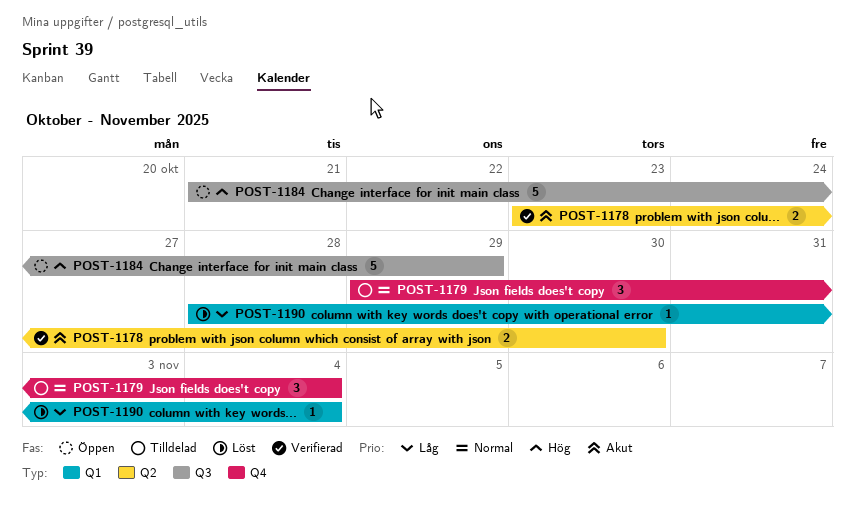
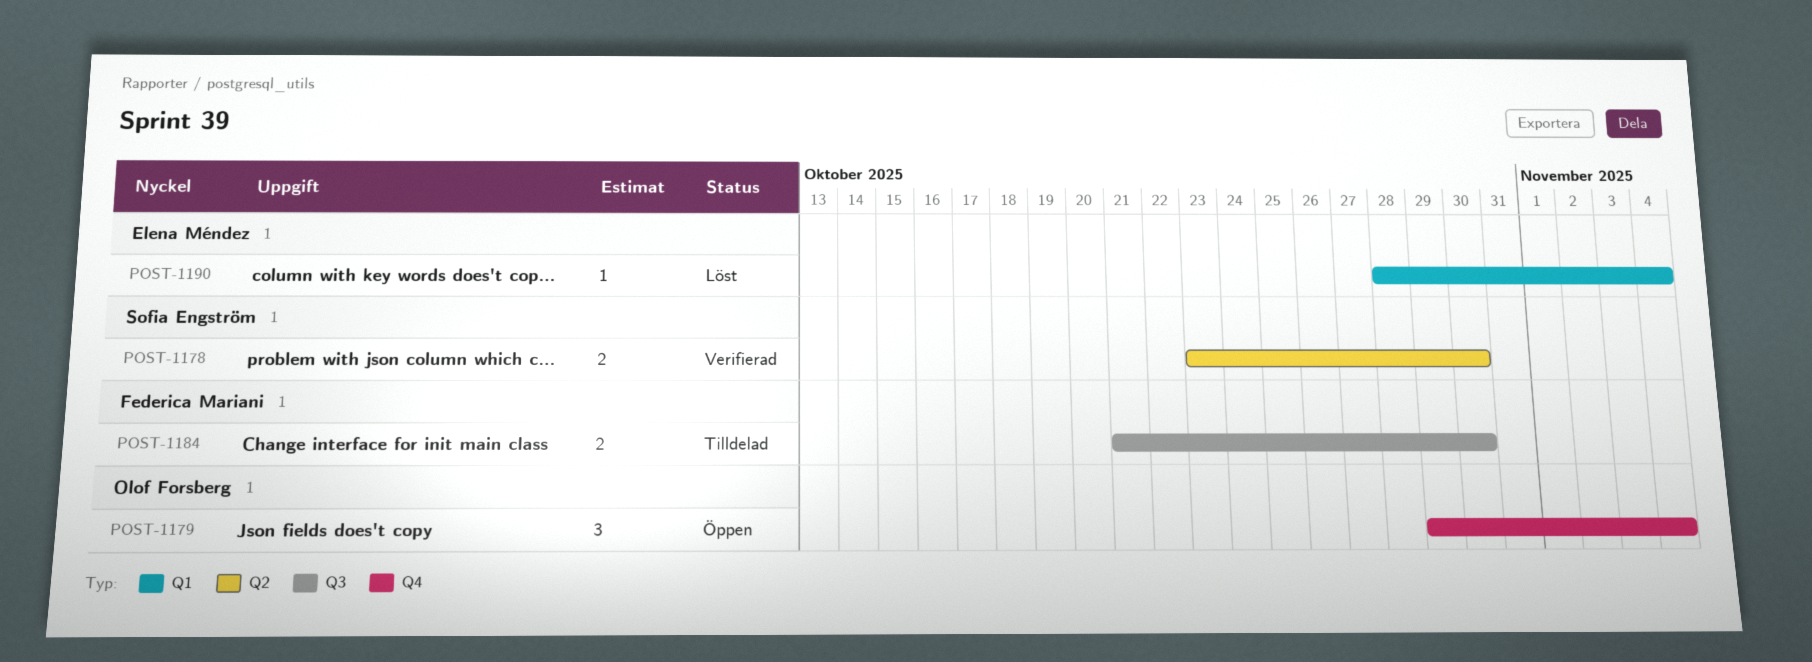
POST-1179, status: Tilldelad -> Öppen
POST-1184, status: Öppen -> Tilldelad
POST-1184, estimate: 5 -> 2
POST-1184, due: Oct 29 -> Oct 30

